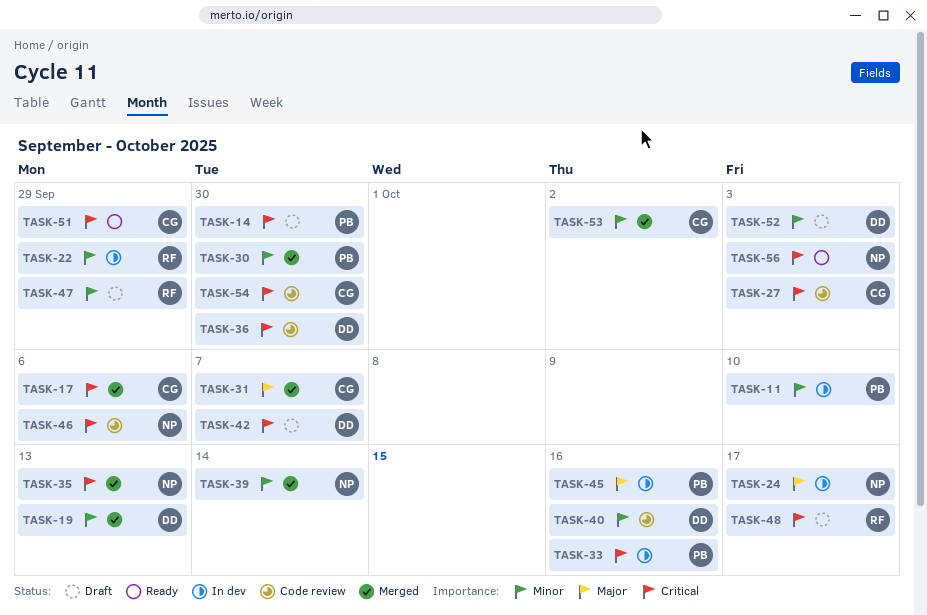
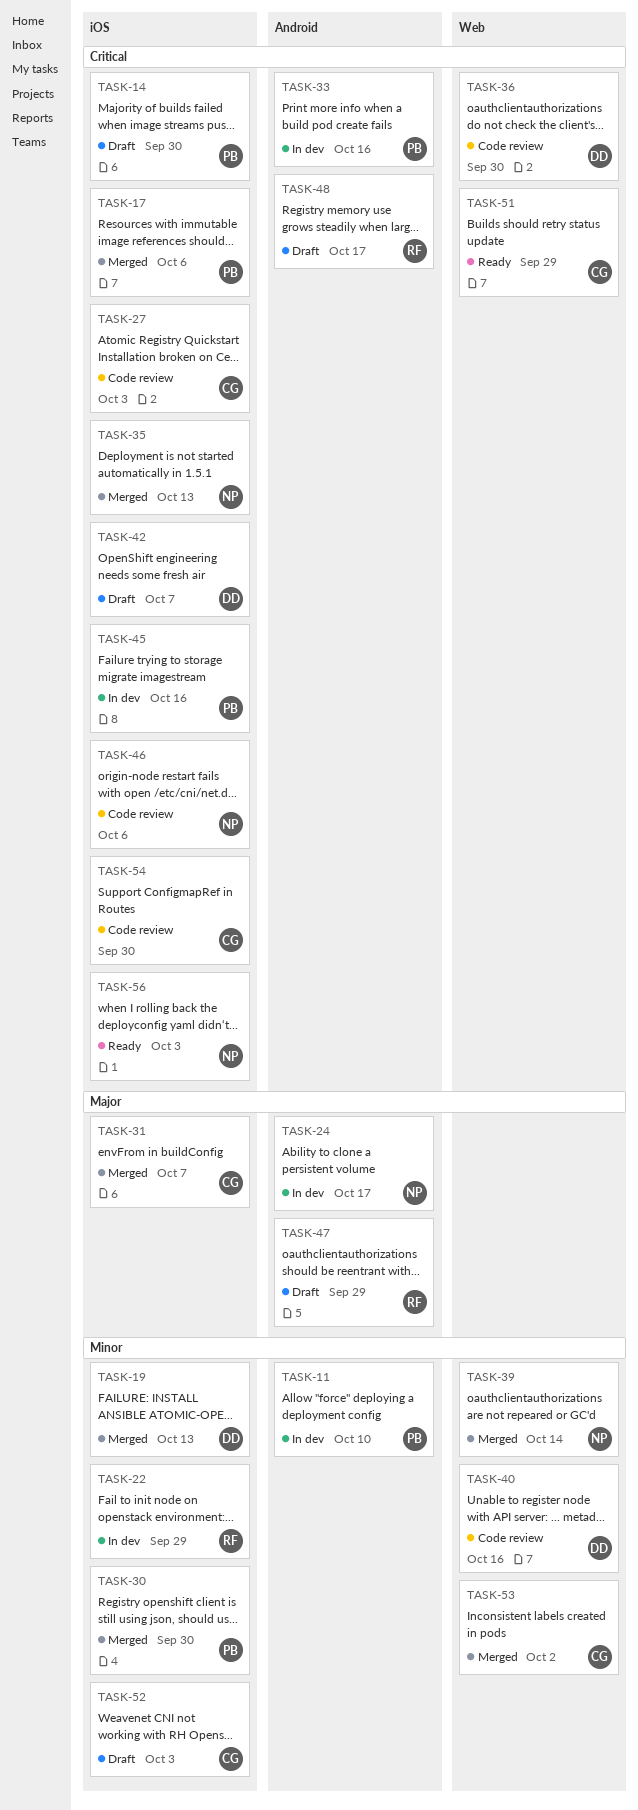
TASK-17, owner: CG -> PB
TASK-45, priority: Major -> Critical
TASK-47, priority: Minor -> Major
TASK-52, owner: DD -> CG

